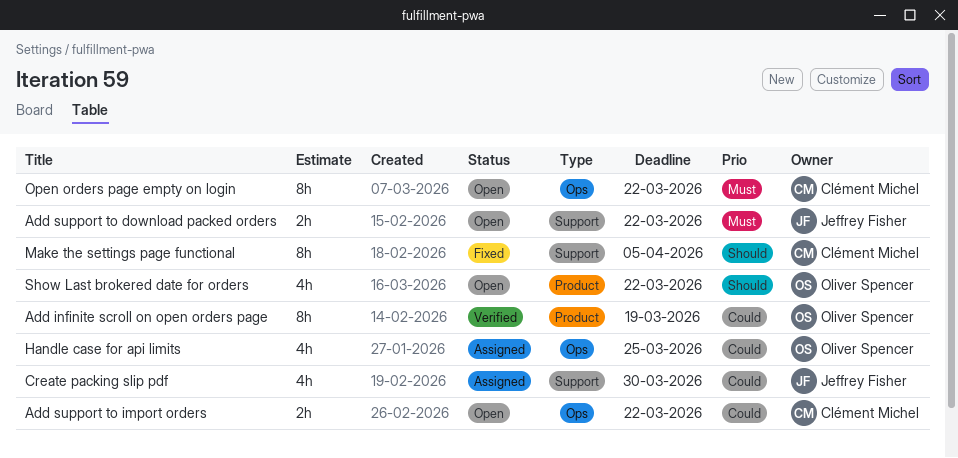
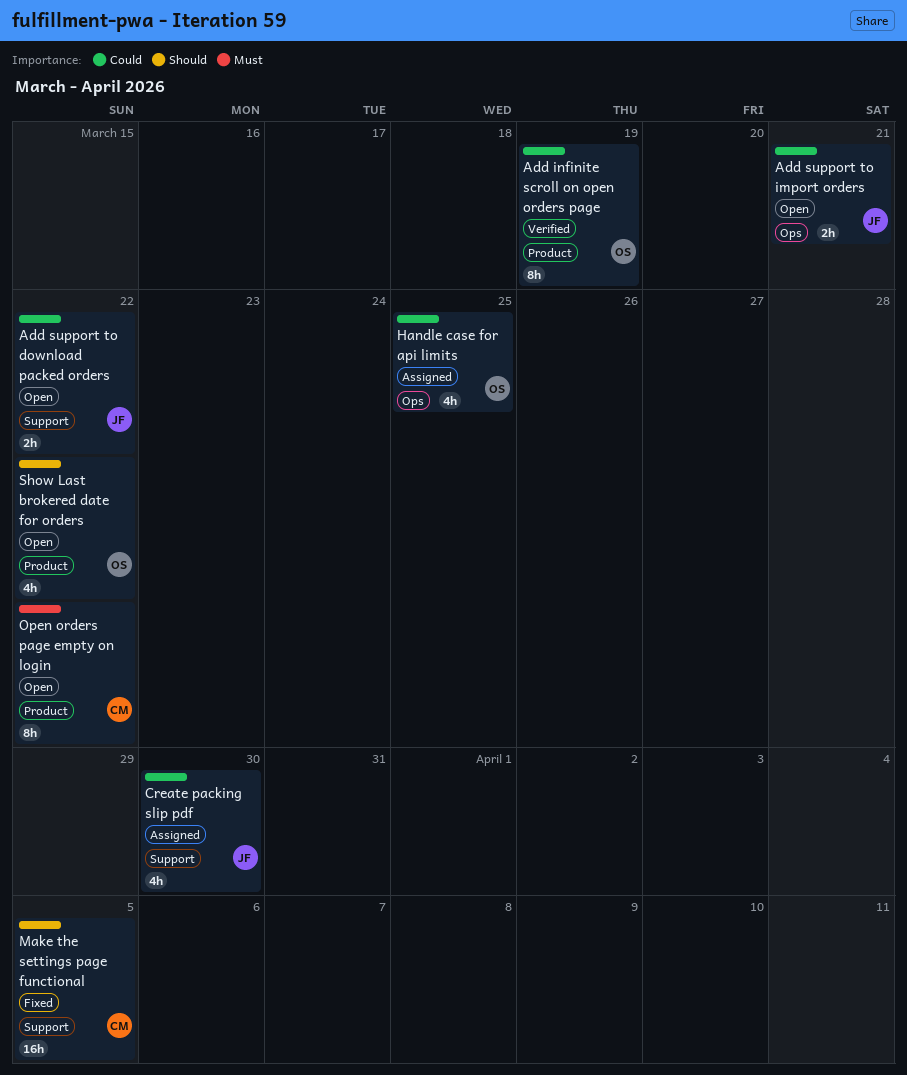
Add support to download packed orders, priority: Must -> Could
Add support to import orders, owner: Clément Michel -> Jeffrey Fisher
Add support to import orders, due: Mar 22 -> Mar 21
Make the settings page functional, estimate: 8h -> 16h
Open orders page empty on login, label: Ops -> Product

